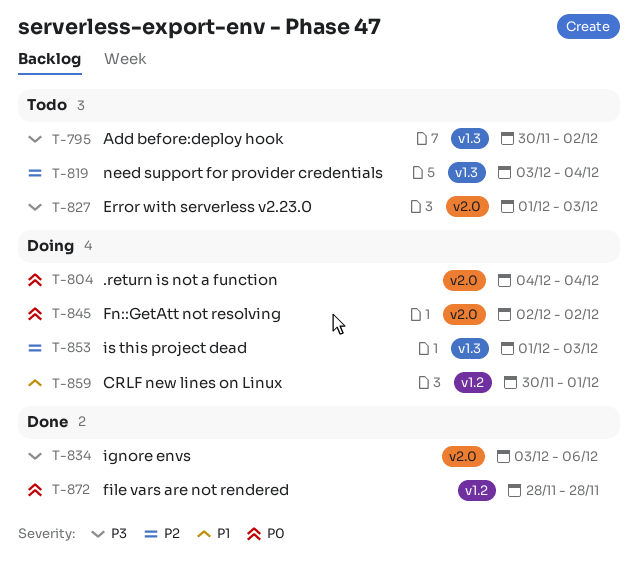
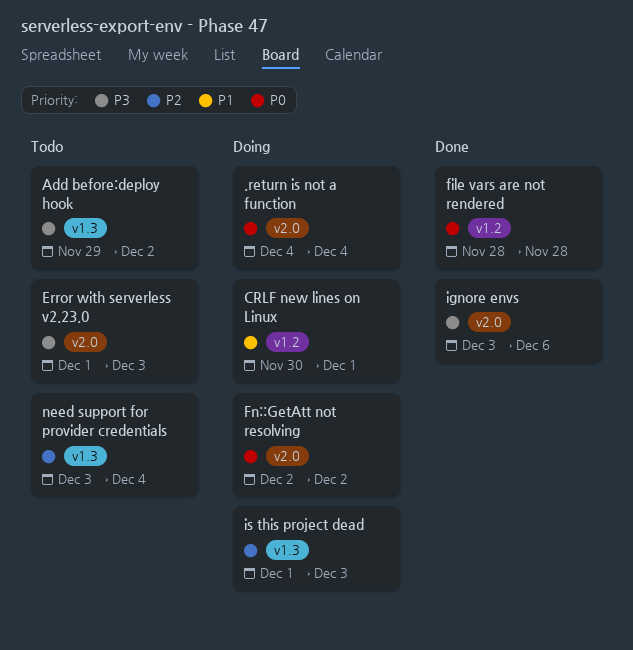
Add before:deploy hook, start: Nov 30 -> Nov 29

